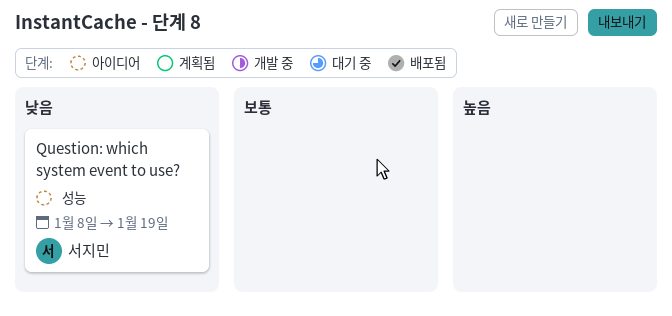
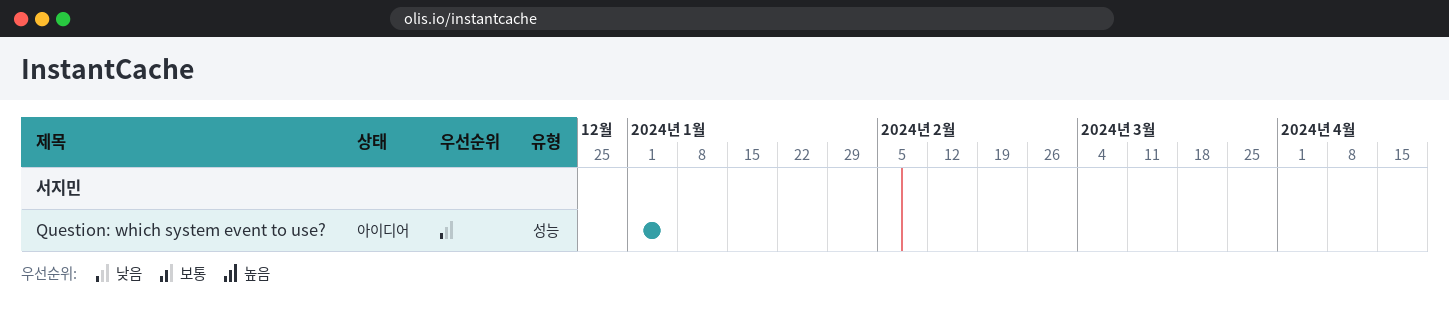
Question: which system event to use?, start: Jan 8 -> Jan 1
Question: which system event to use?, due: Jan 19 -> Jan 5

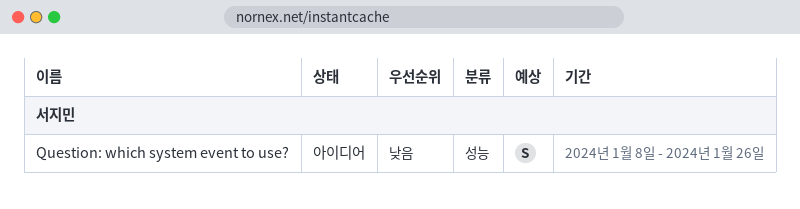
Question: which system event to use?, start: Jan 1 -> Jan 8
Question: which system event to use?, due: Jan 5 -> Jan 26

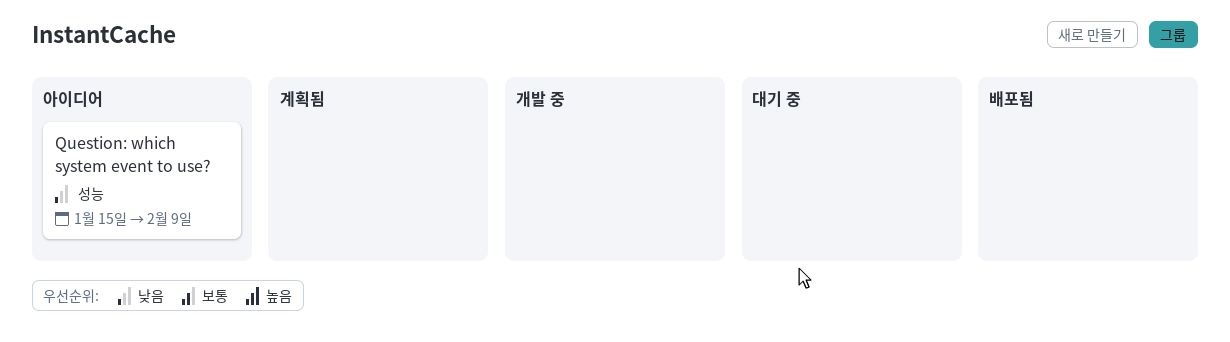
Question: which system event to use?, start: Jan 8 -> Jan 15
Question: which system event to use?, due: Jan 26 -> Feb 9

